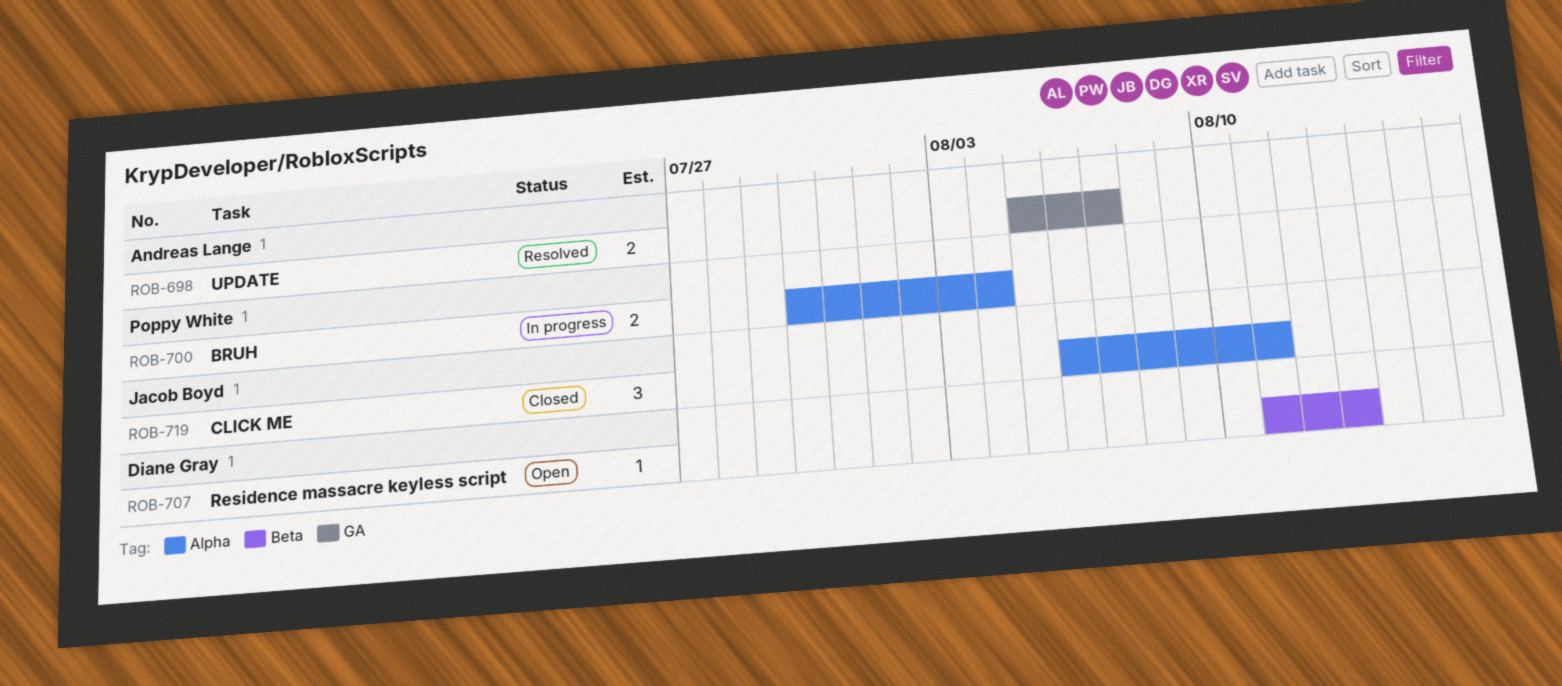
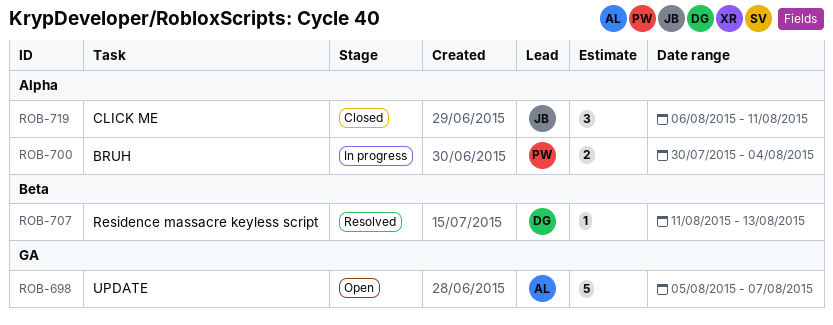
ROB-698, status: Resolved -> Open
ROB-698, estimate: 2 -> 5
ROB-707, status: Open -> Resolved

